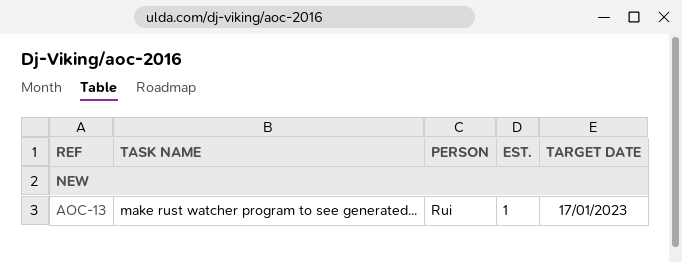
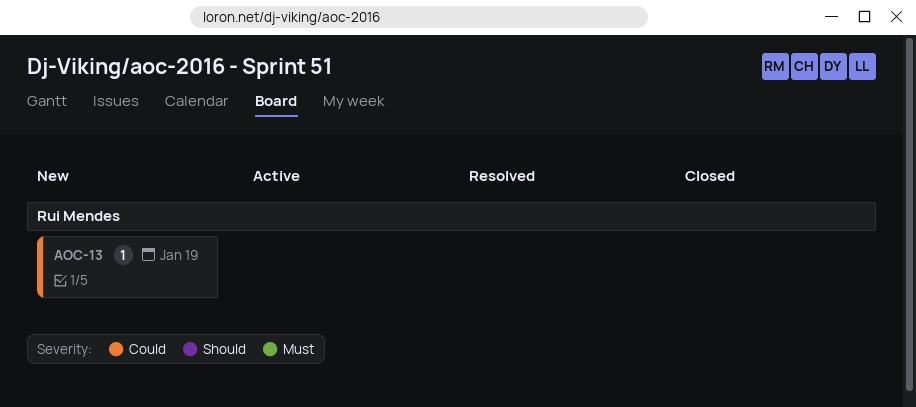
AOC-13, due: Jan 17 -> Jan 19

